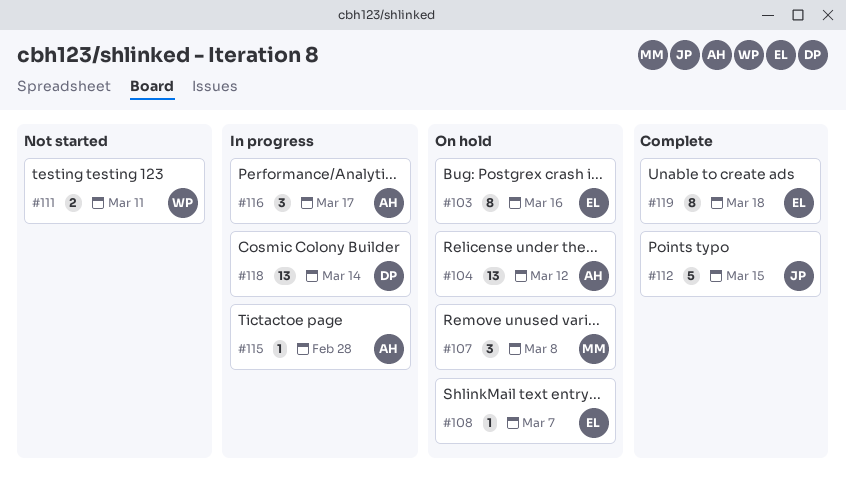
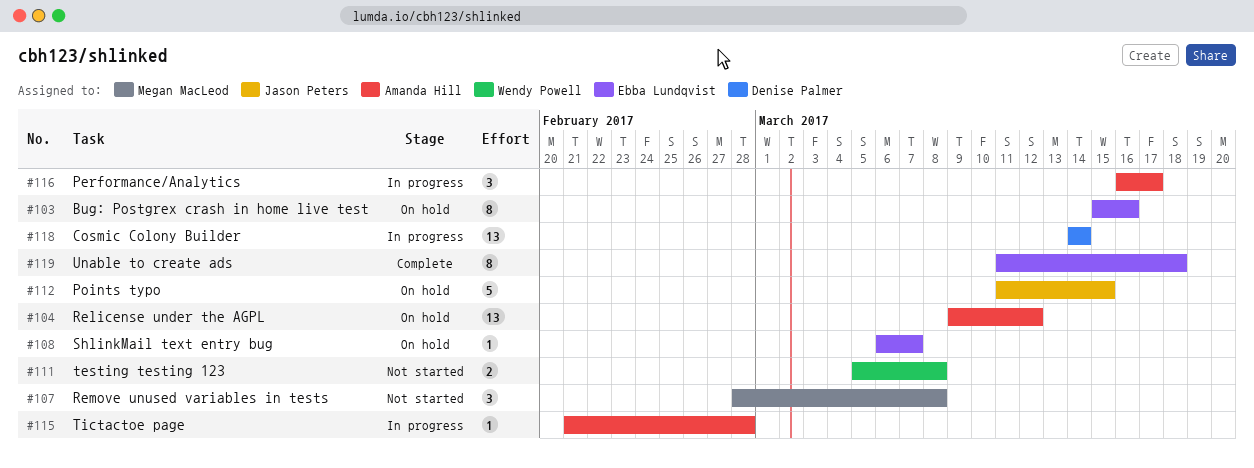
#107, status: On hold -> Not started
#111, due: Mar 11 -> Mar 8
#112, status: Complete -> On hold

